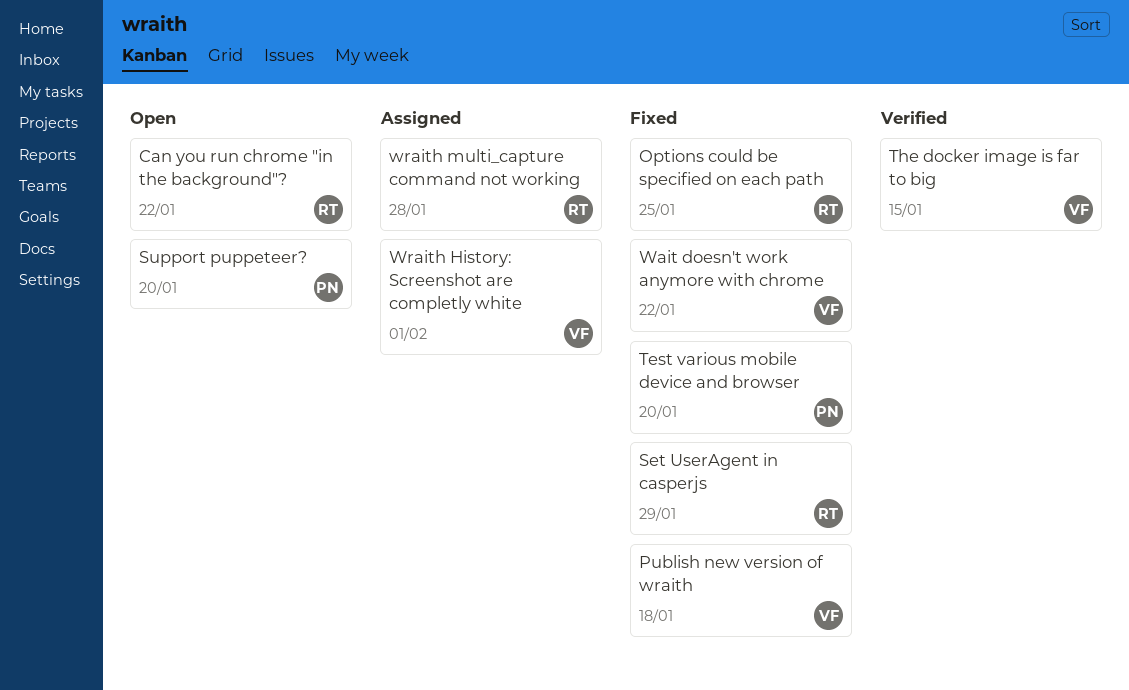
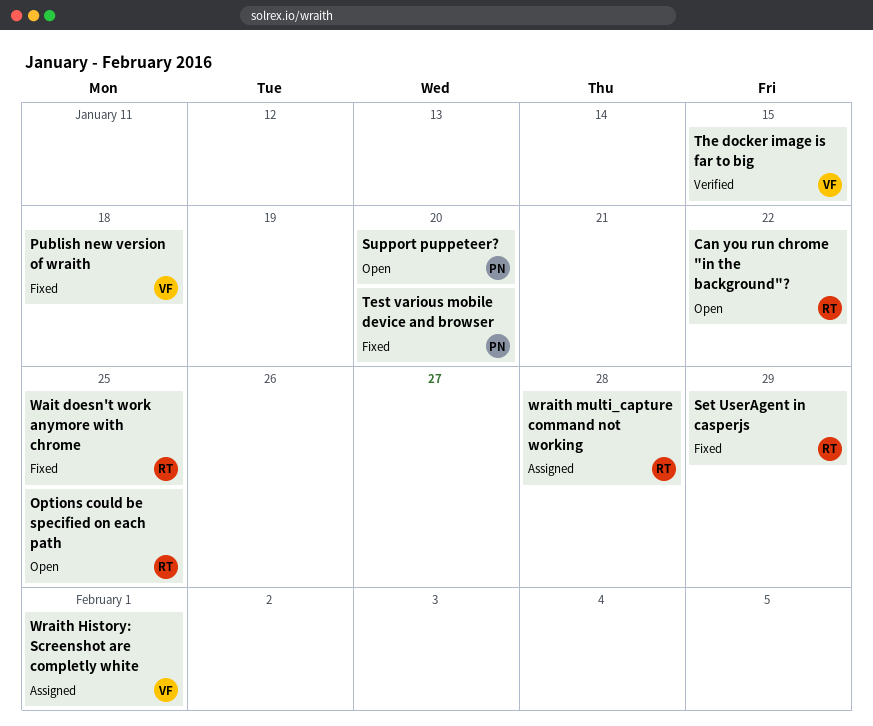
Options could be specified on each path, status: Fixed -> Open
Wait doesn't work anymore with chrome, owner: VF -> RT
Wait doesn't work anymore with chrome, due: Jan 22 -> Jan 25

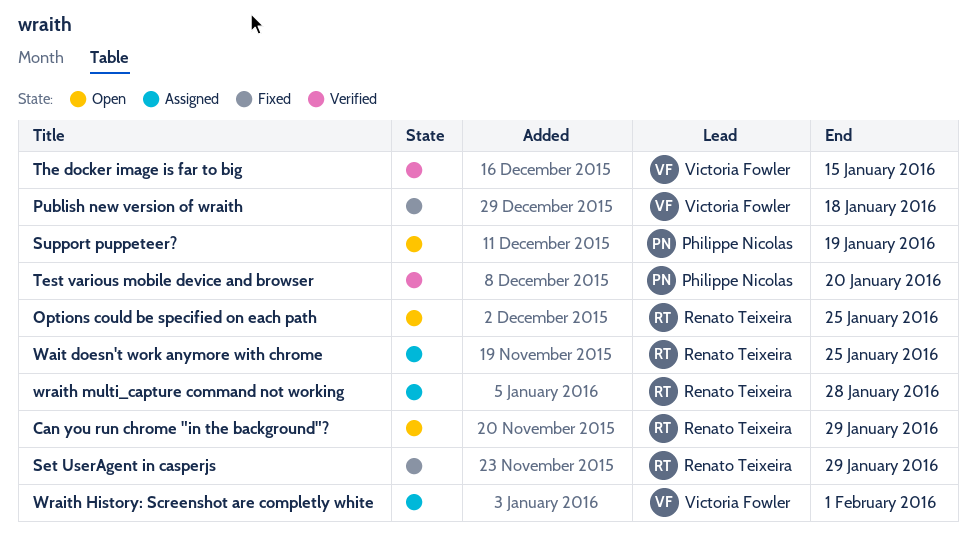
Can you run chrome "in the background"?, due: Jan 22 -> Jan 29
Support puppeteer?, due: Jan 20 -> Jan 19
Test various mobile device and browser, status: Fixed -> Verified
Wait doesn't work anymore with chrome, status: Fixed -> Assigned

